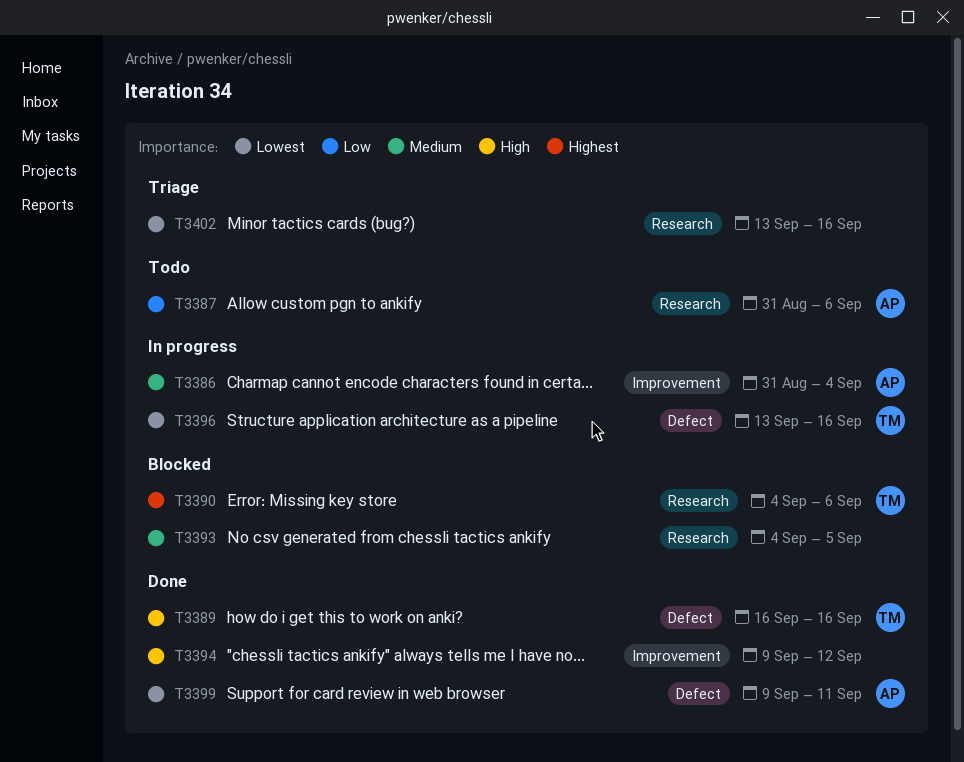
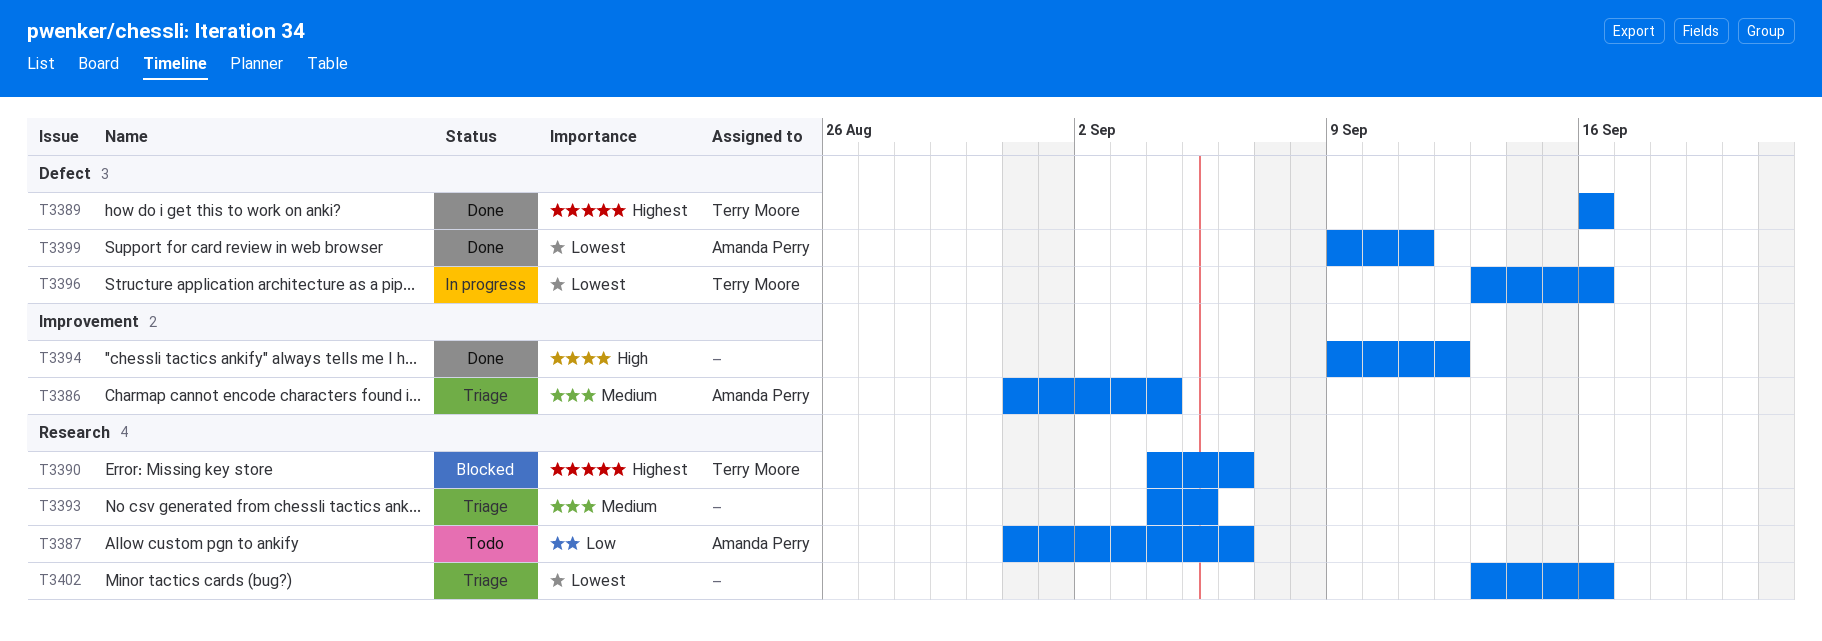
T3386, status: In progress -> Triage
T3389, priority: High -> Highest
T3393, status: Blocked -> Triage

